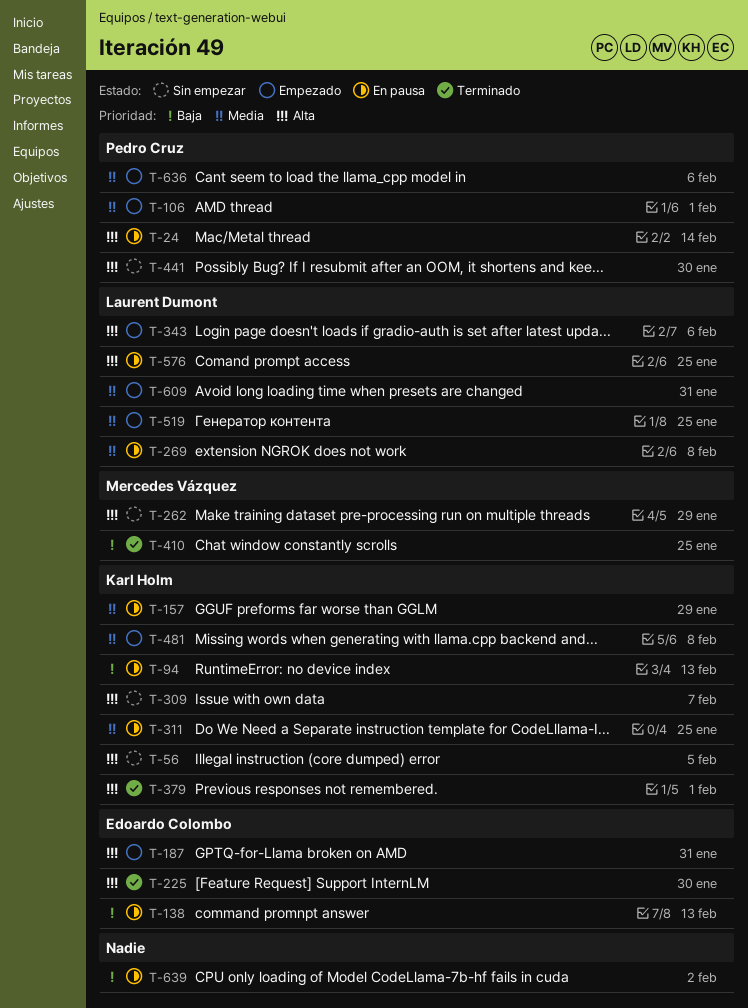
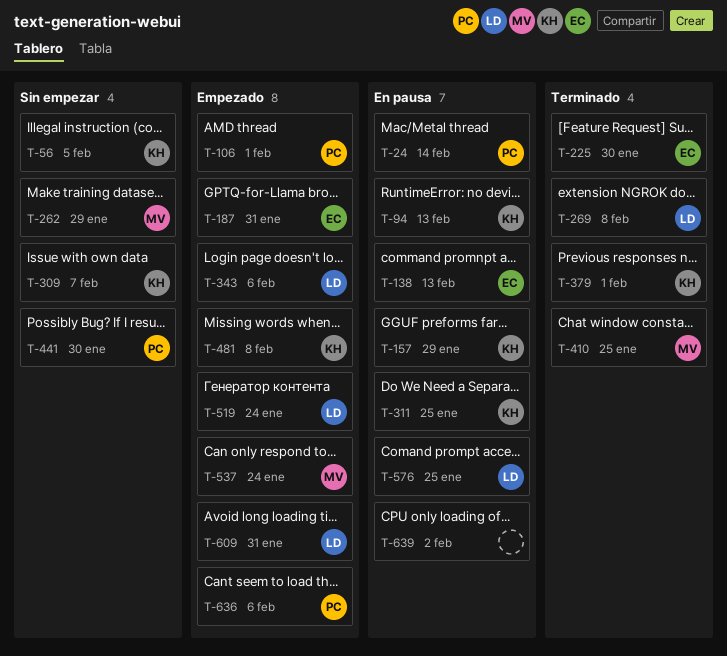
T-269, status: En pausa -> Terminado
T-519, due: Jan 25 -> Jan 24
T-537: none -> present

